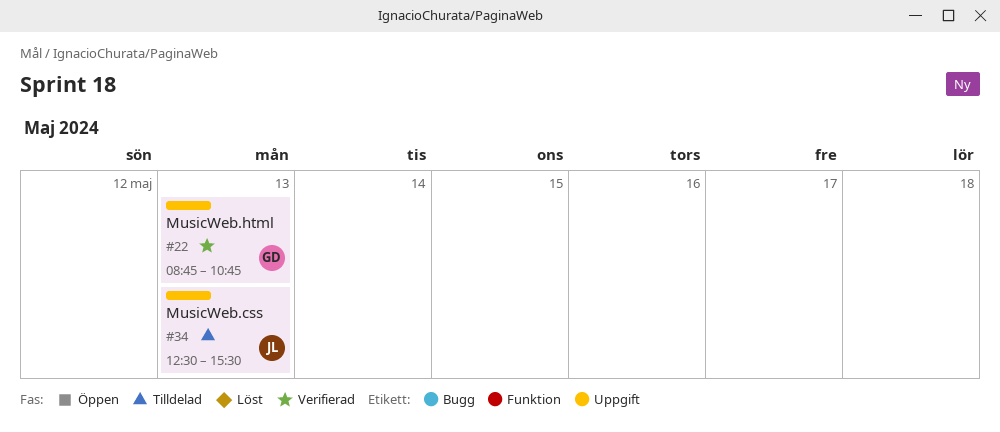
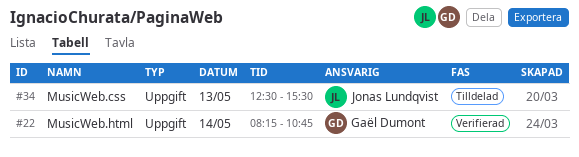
#22, day: May 13 -> May 14
#22, begins: 08:45 -> 08:15

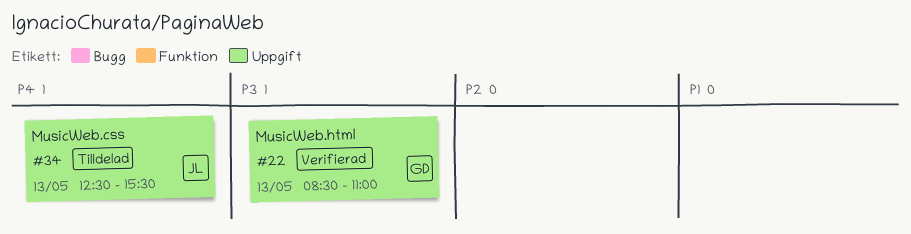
#22, day: May 14 -> May 13
#22, begins: 08:15 -> 08:30
#22, ends: 10:45 -> 11:00

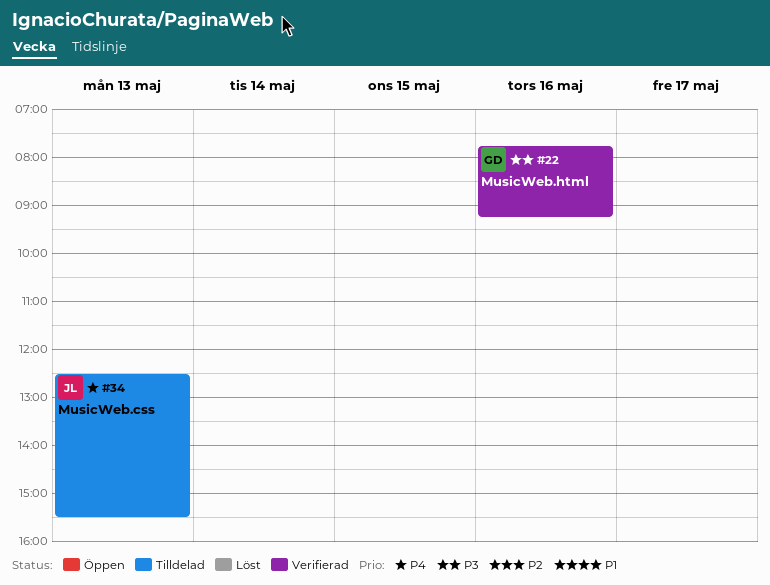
#22, day: May 13 -> May 16
#22, begins: 08:30 -> 07:45
#22, ends: 11:00 -> 09:15

